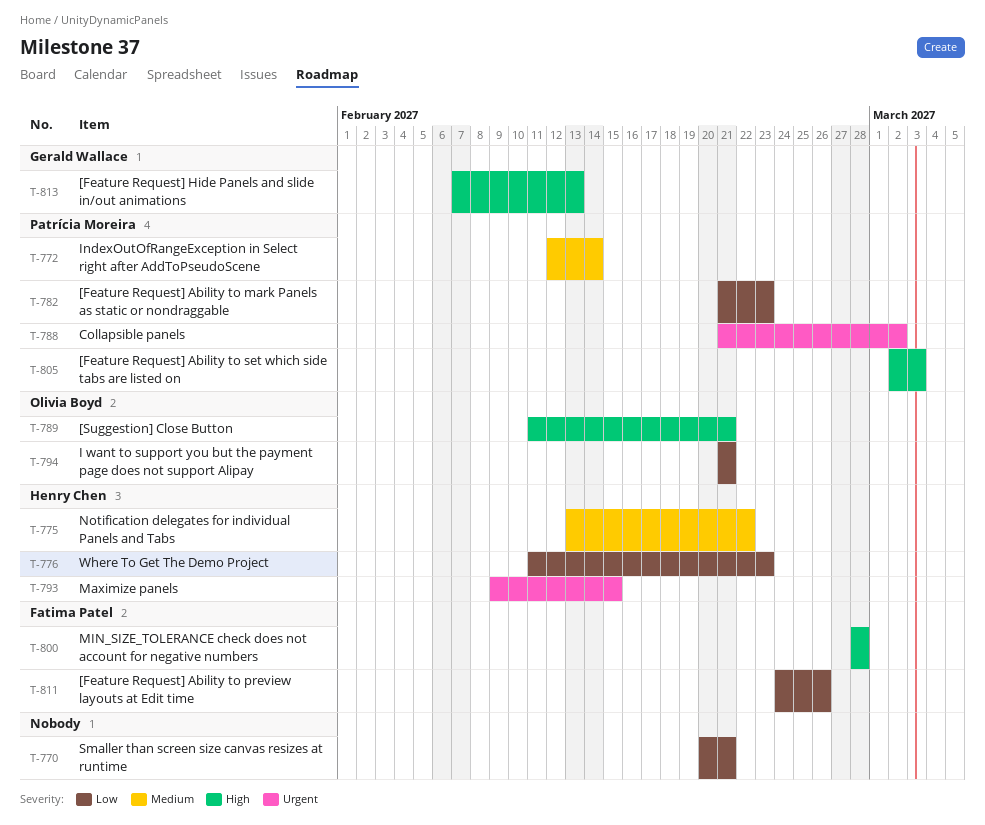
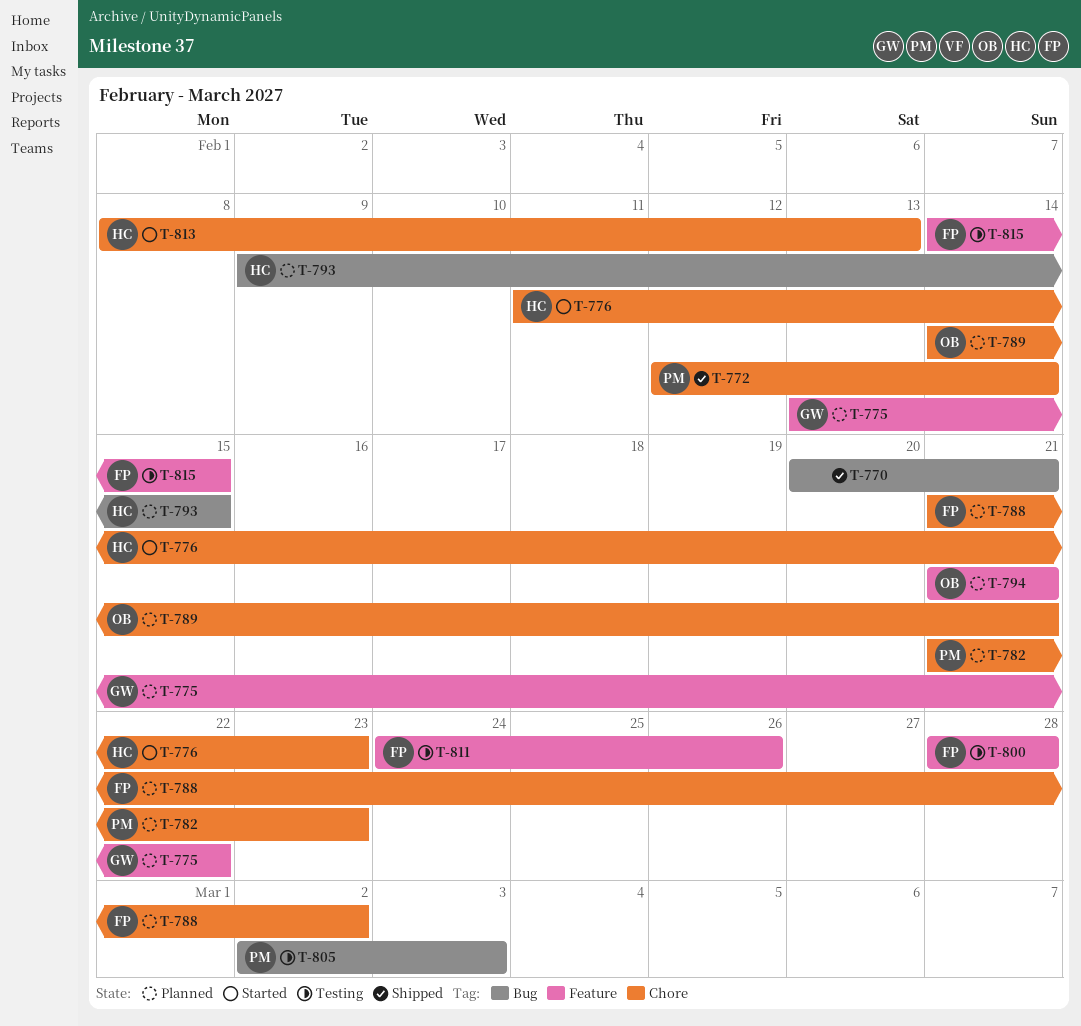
T-775, owner: Henry Chen -> Gerald Wallace
T-788, owner: Patrícia Moreira -> Fatima Patel
T-789, start: Feb 11 -> Feb 14
T-813, owner: Gerald Wallace -> Henry Chen
T-813, start: Feb 7 -> Feb 8
T-815: none -> present

